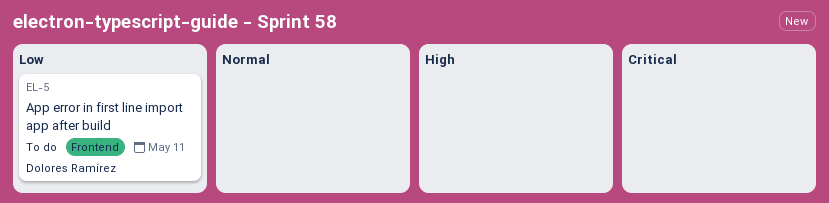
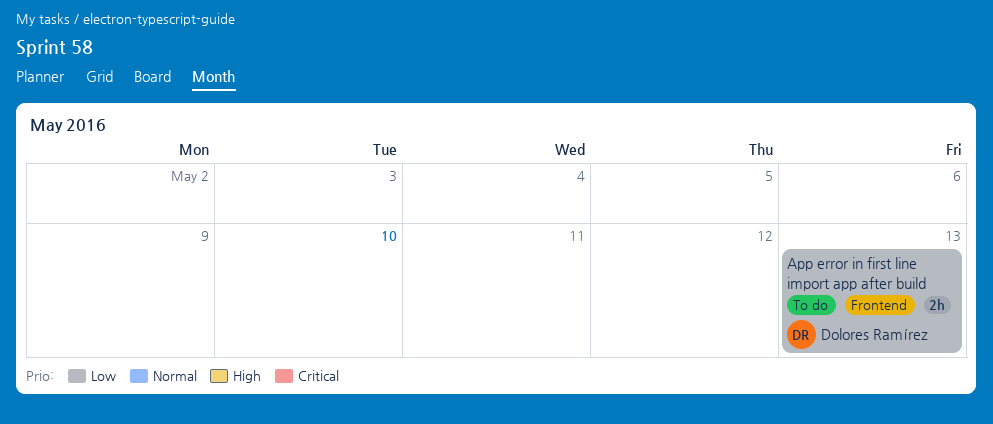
App error in first line import app after build, due: May 11 -> May 13

